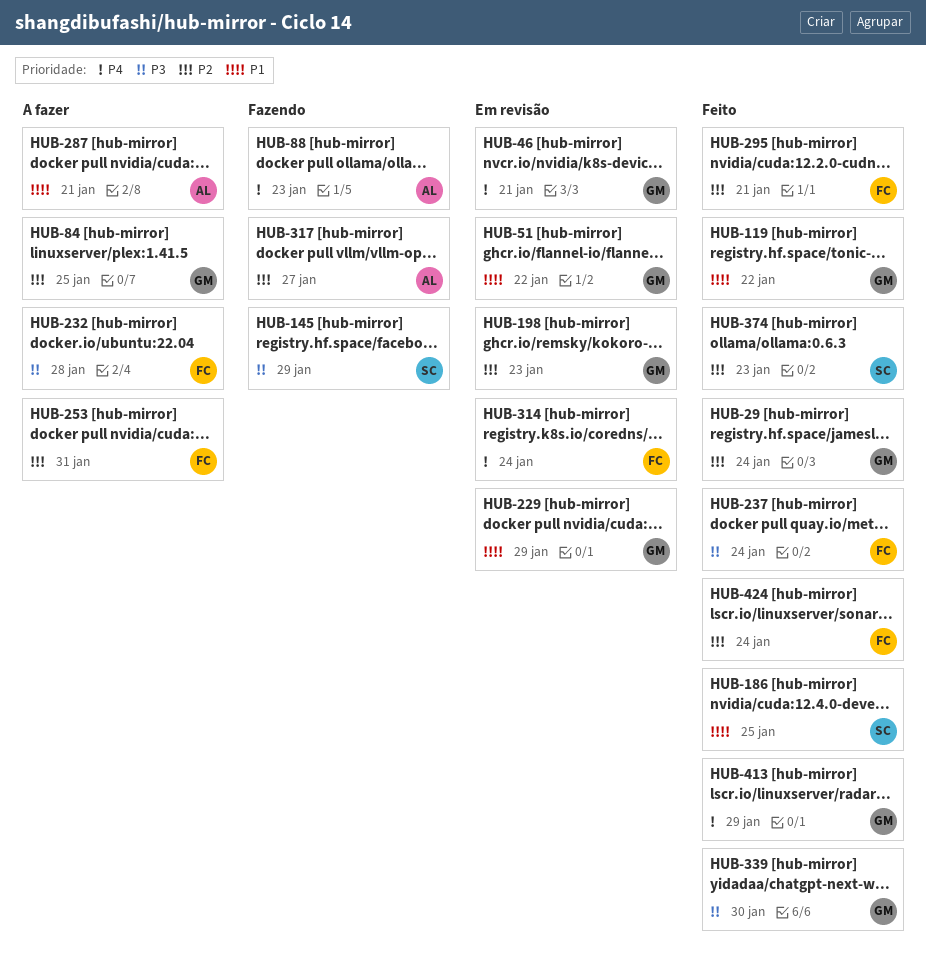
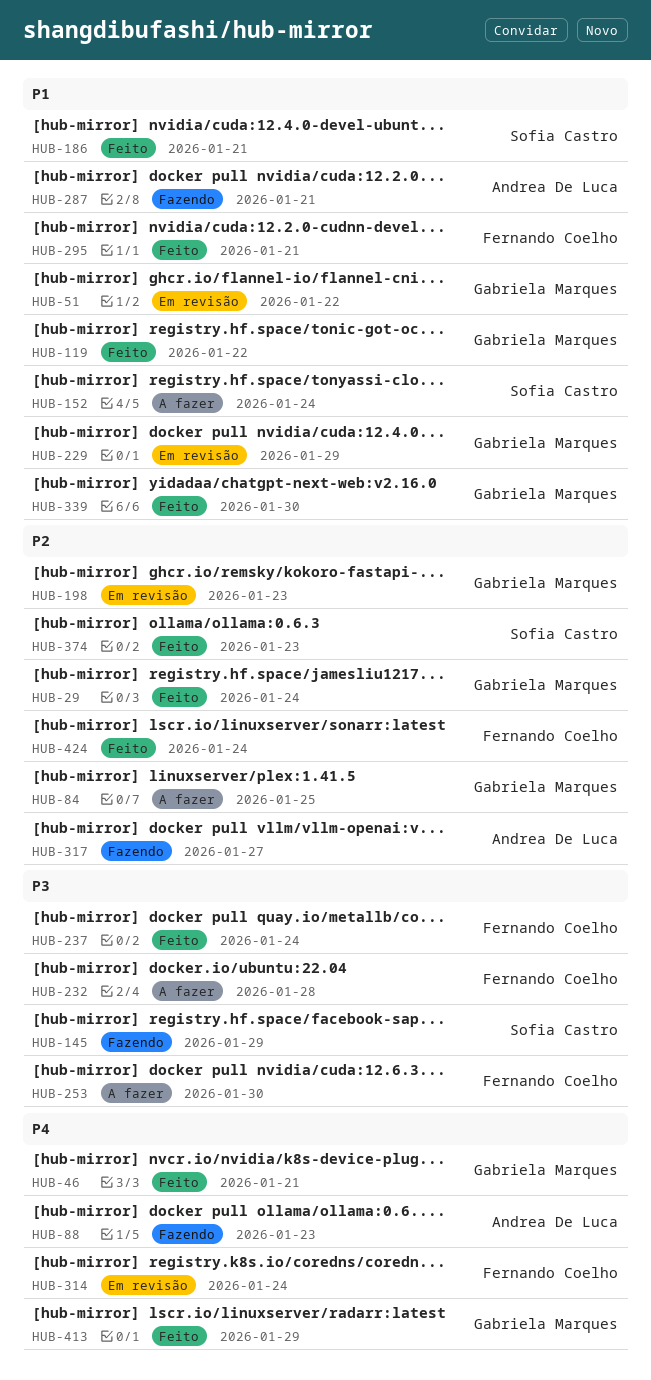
HUB-46, status: Em revisão -> Feito
HUB-152: none -> present
HUB-186, due: Jan 25 -> Jan 21
HUB-253, priority: P2 -> P3
HUB-253, due: Jan 31 -> Jan 30
HUB-287, status: A fazer -> Fazendo
HUB-295, priority: P2 -> P1
HUB-339, priority: P3 -> P1

